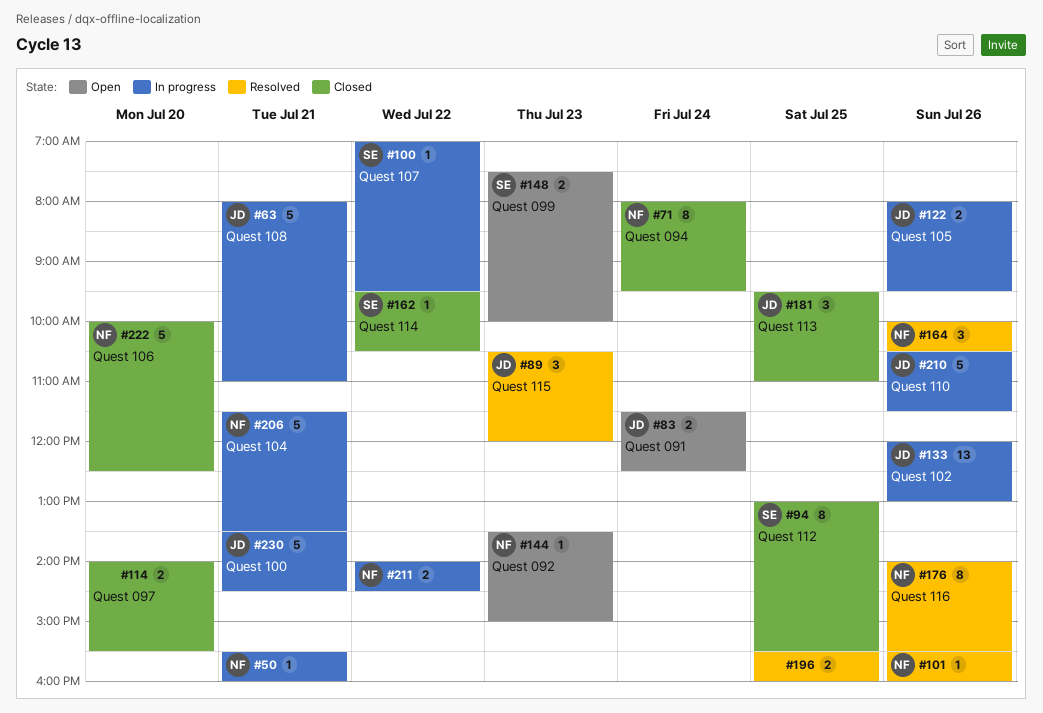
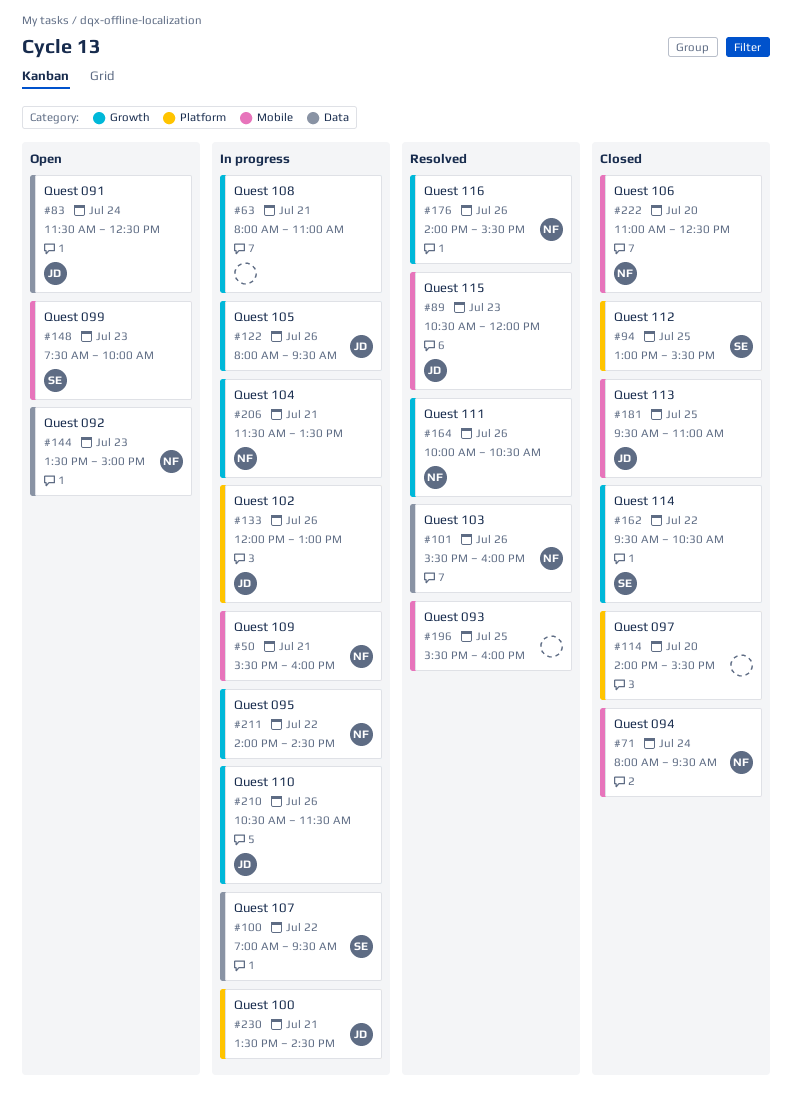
#63, owner: JD -> none
#222, begins: 10:00 -> 11:00

